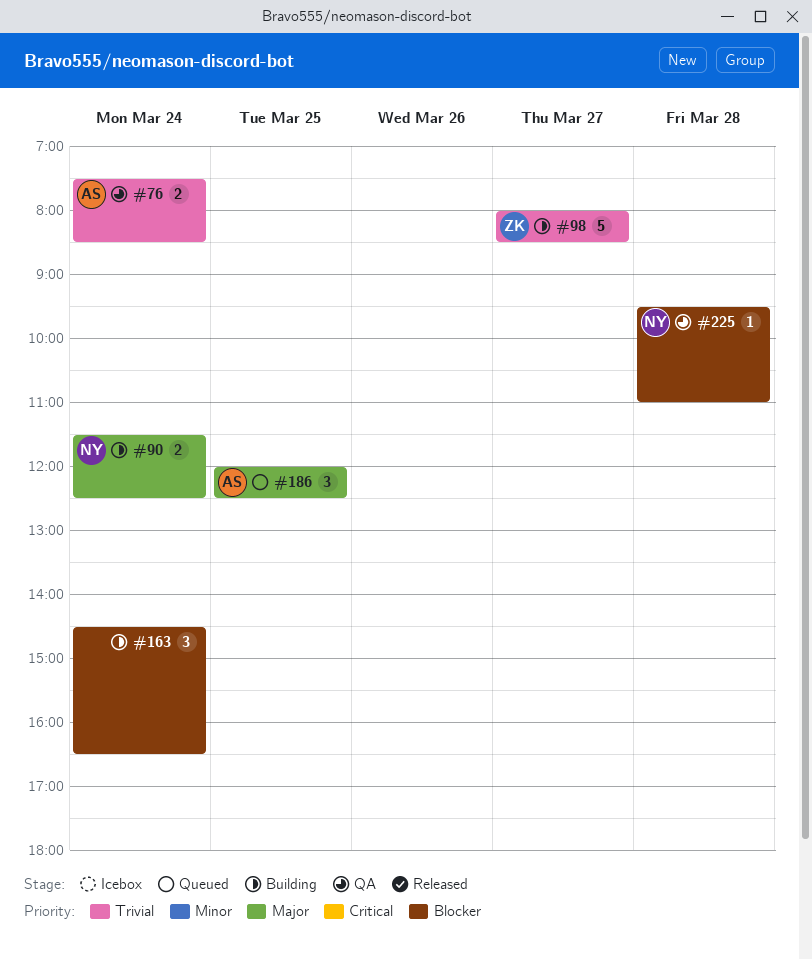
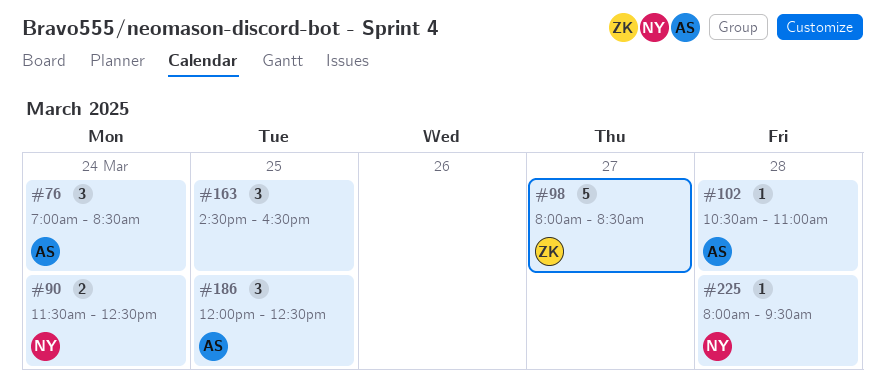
#76, estimate: 2 -> 3
#76, begins: 07:30 -> 07:00
#102: none -> present
#163, day: Mar 24 -> Mar 25
#225, begins: 09:30 -> 08:00
#225, ends: 11:00 -> 09:30

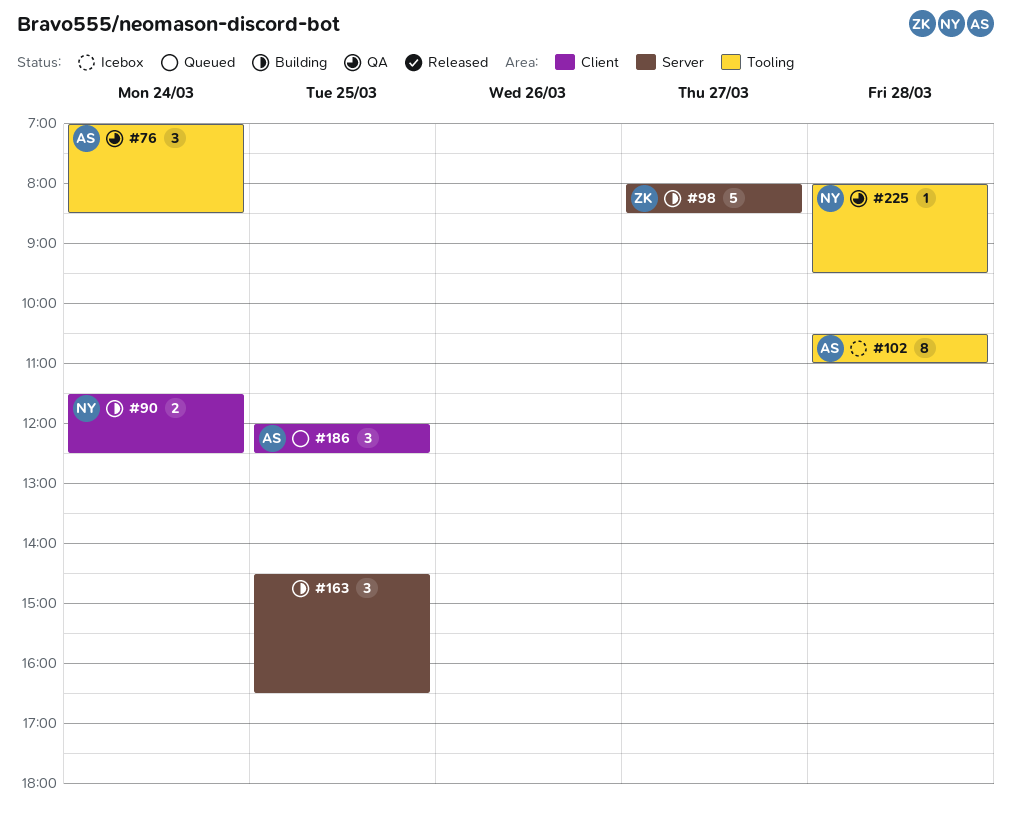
#102, estimate: 1 -> 8

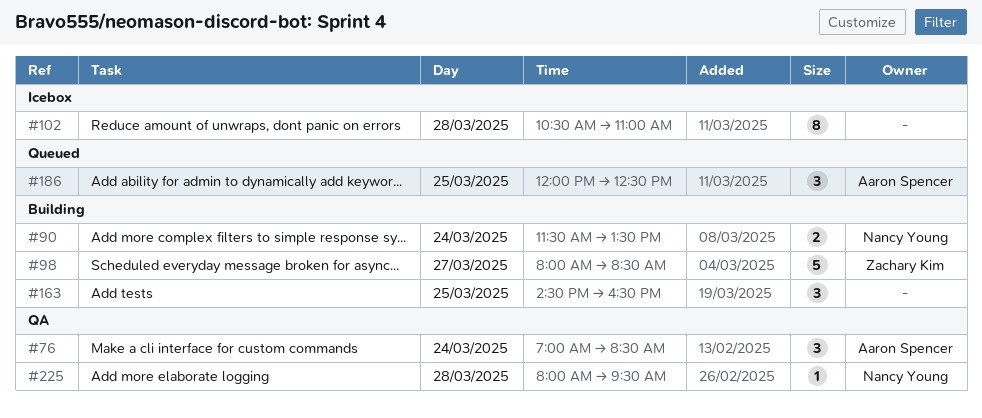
#90, ends: 12:30 -> 13:30
#102, owner: Aaron Spencer -> none

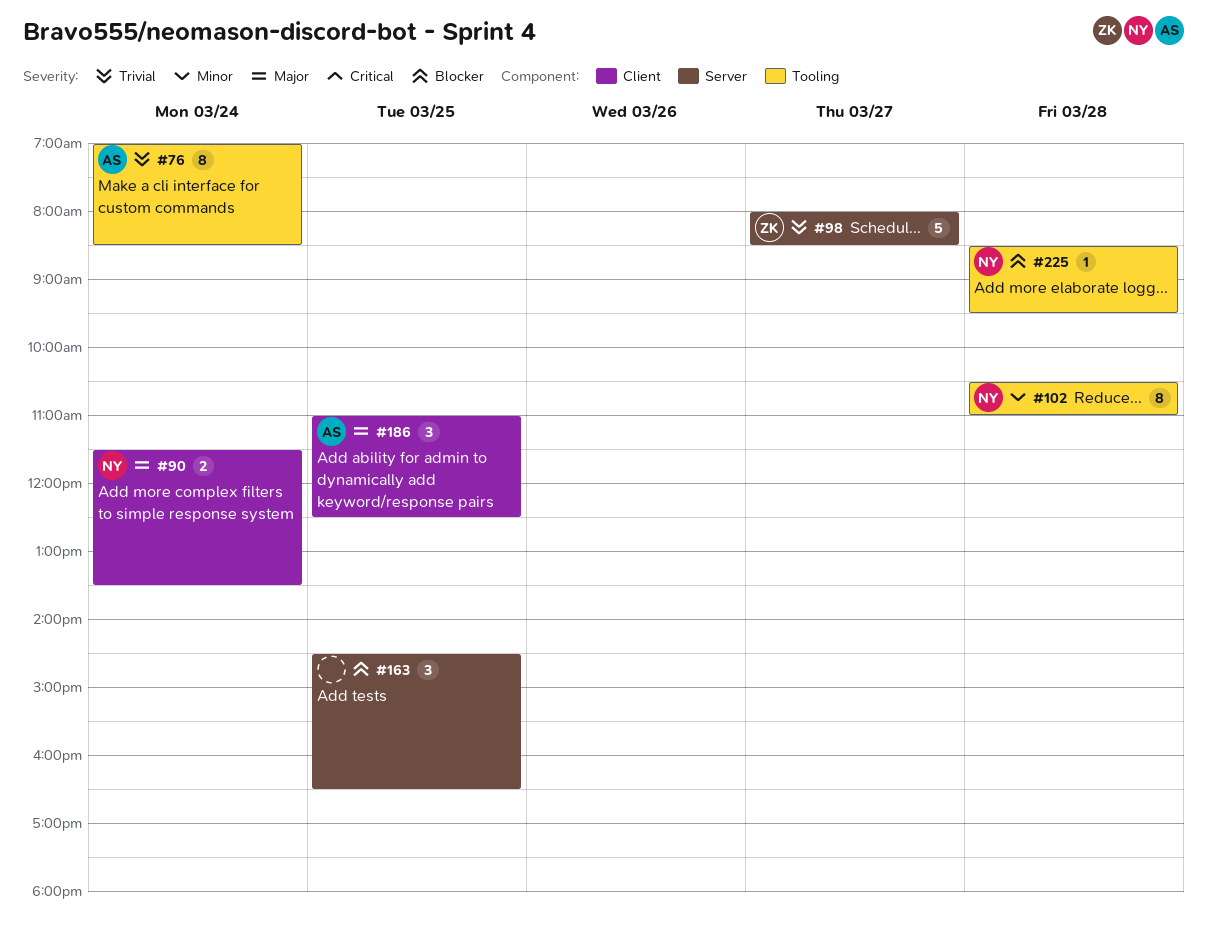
#76, estimate: 3 -> 8
#102, owner: none -> Nancy Young
#186, begins: 12:00 -> 11:00
#225, begins: 08:00 -> 08:30

